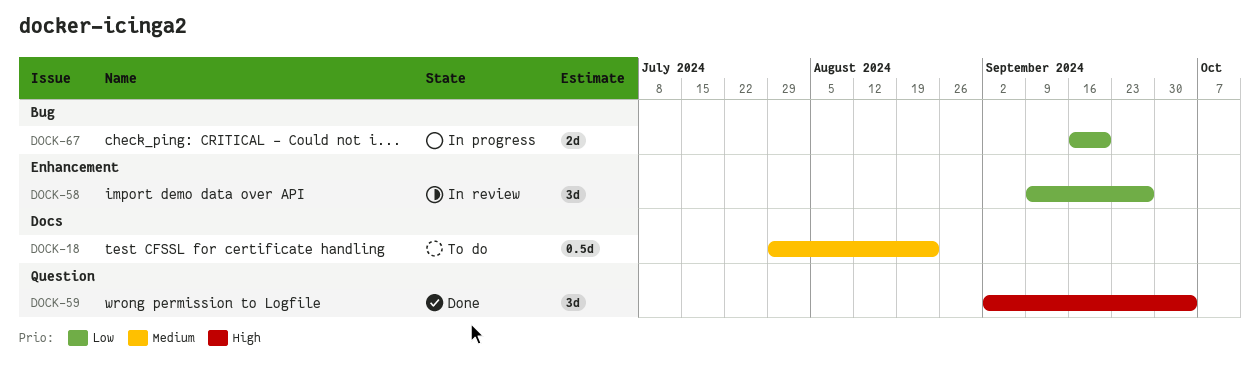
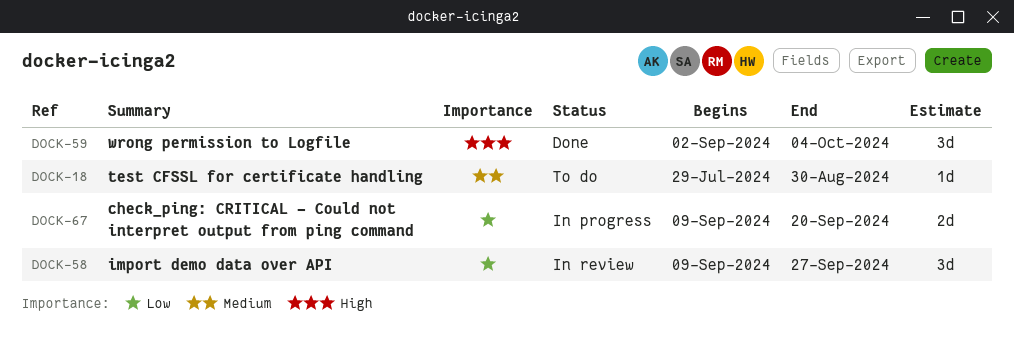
DOCK-18, estimate: 0.5d -> 1d
DOCK-18, due: Aug 23 -> Aug 30
DOCK-67, start: Sep 16 -> Sep 9

